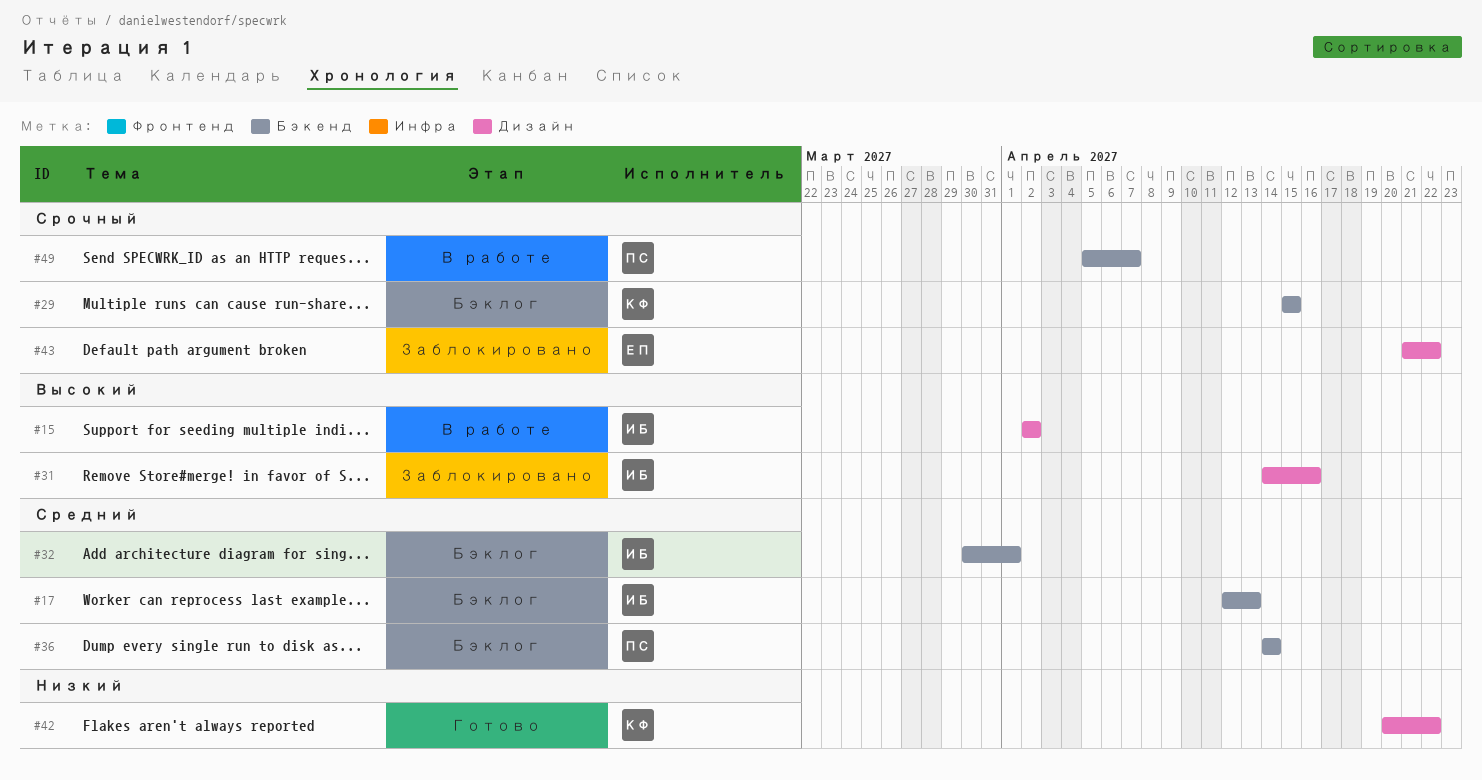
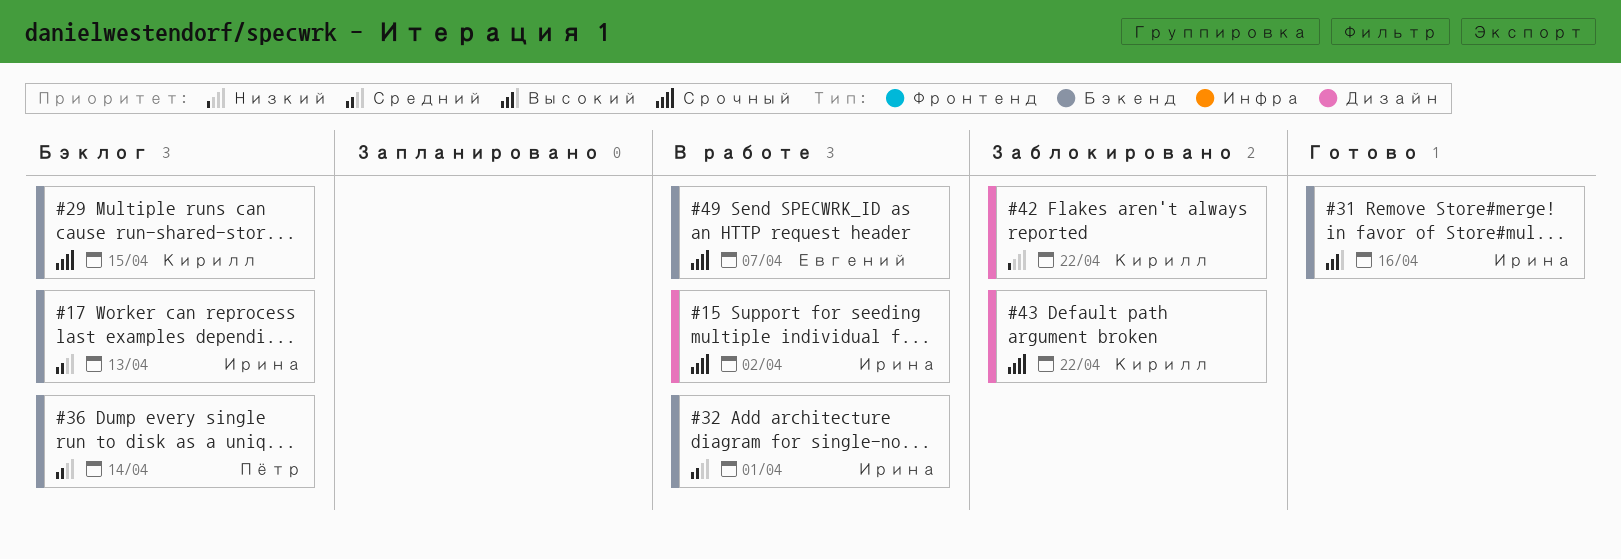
#15, priority: Высокий -> Срочный
#31, status: Заблокировано -> Готово
#31, label: Дизайн -> Бэкенд
#32, status: Бэклог -> В работе
#42, status: Готово -> Заблокировано
#43, owner: Евгений -> Кирилл
#49, owner: Пётр -> Евгений

